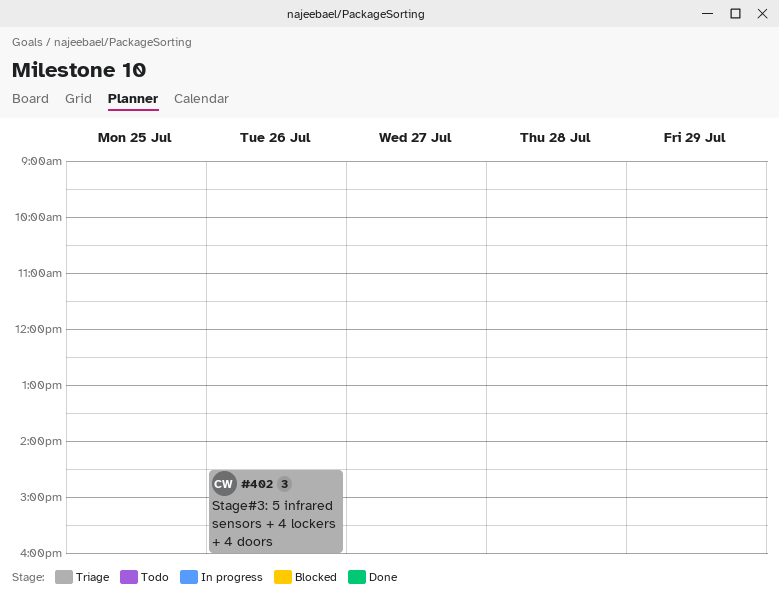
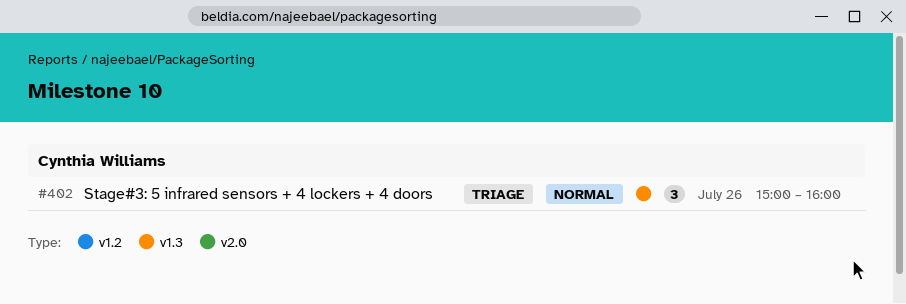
#402, begins: 14:30 -> 15:00

